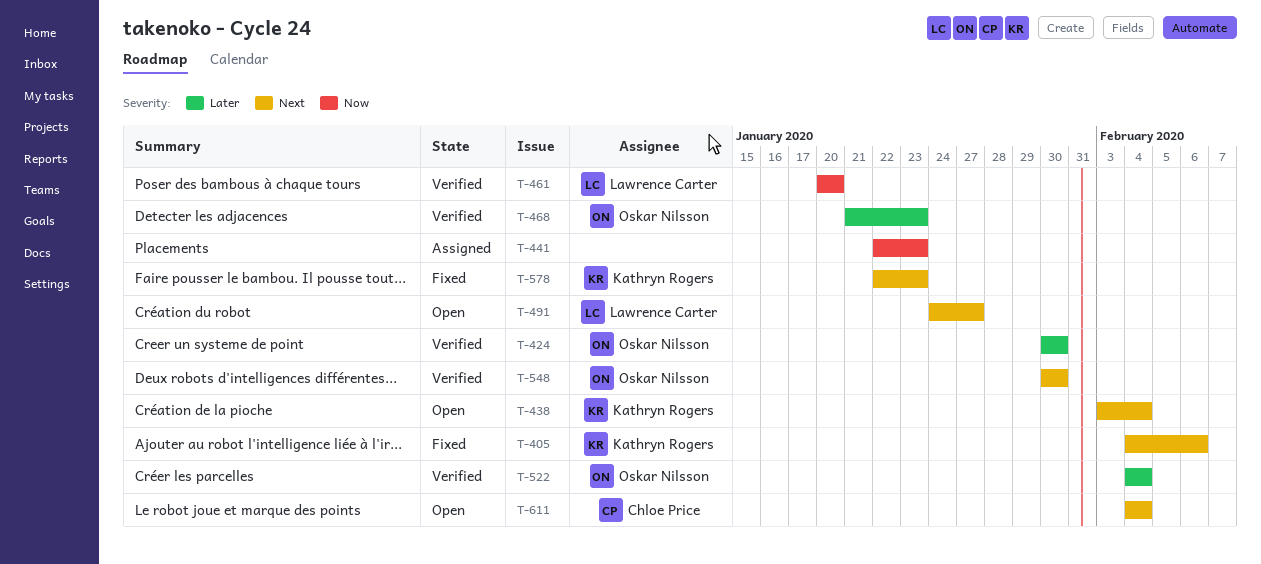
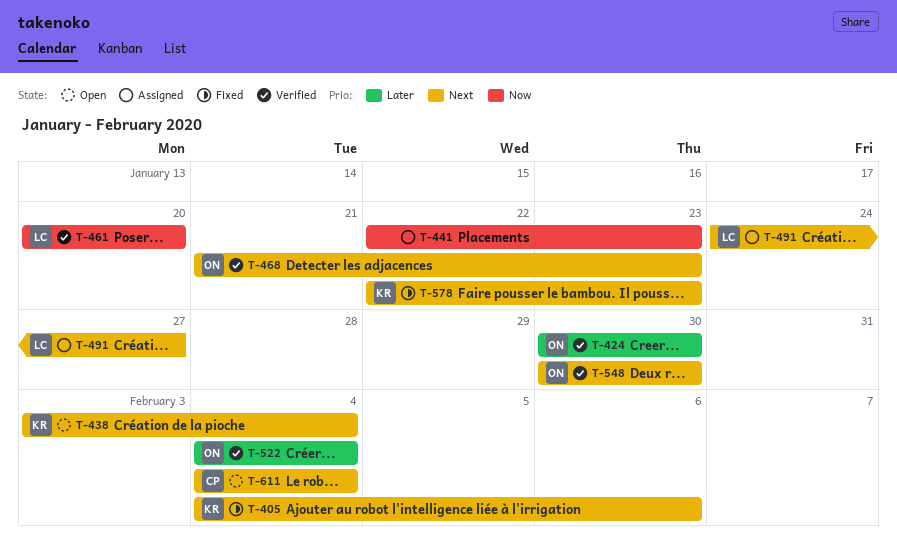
T-468, priority: Later -> Next
T-491, status: Open -> Assigned

